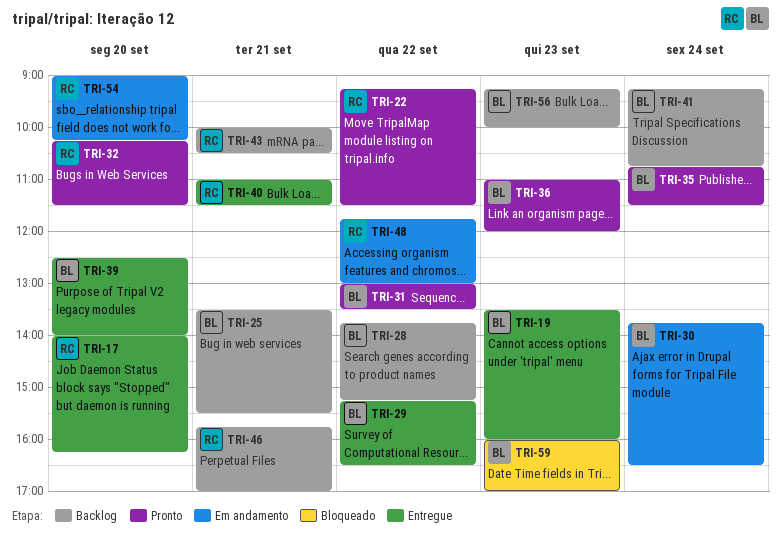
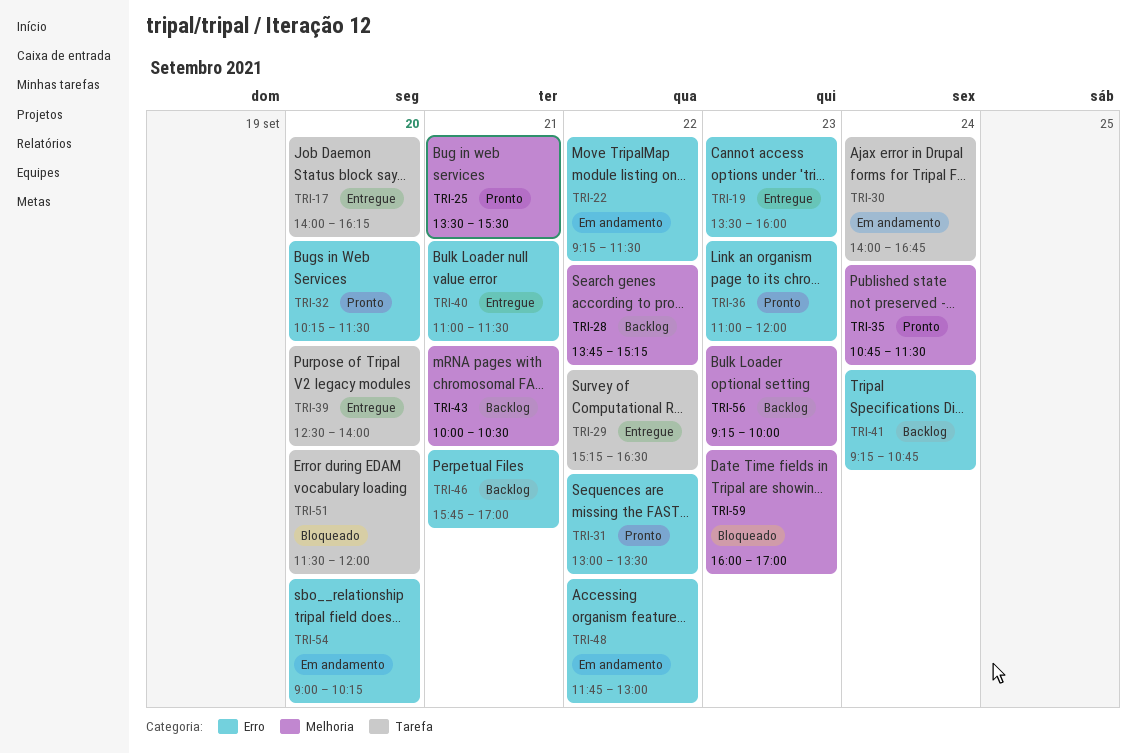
TRI-22, status: Pronto -> Em andamento
TRI-25, status: Backlog -> Pronto
TRI-30, begins: 13:45 -> 14:00
TRI-30, ends: 16:30 -> 16:45
TRI-51: none -> present

